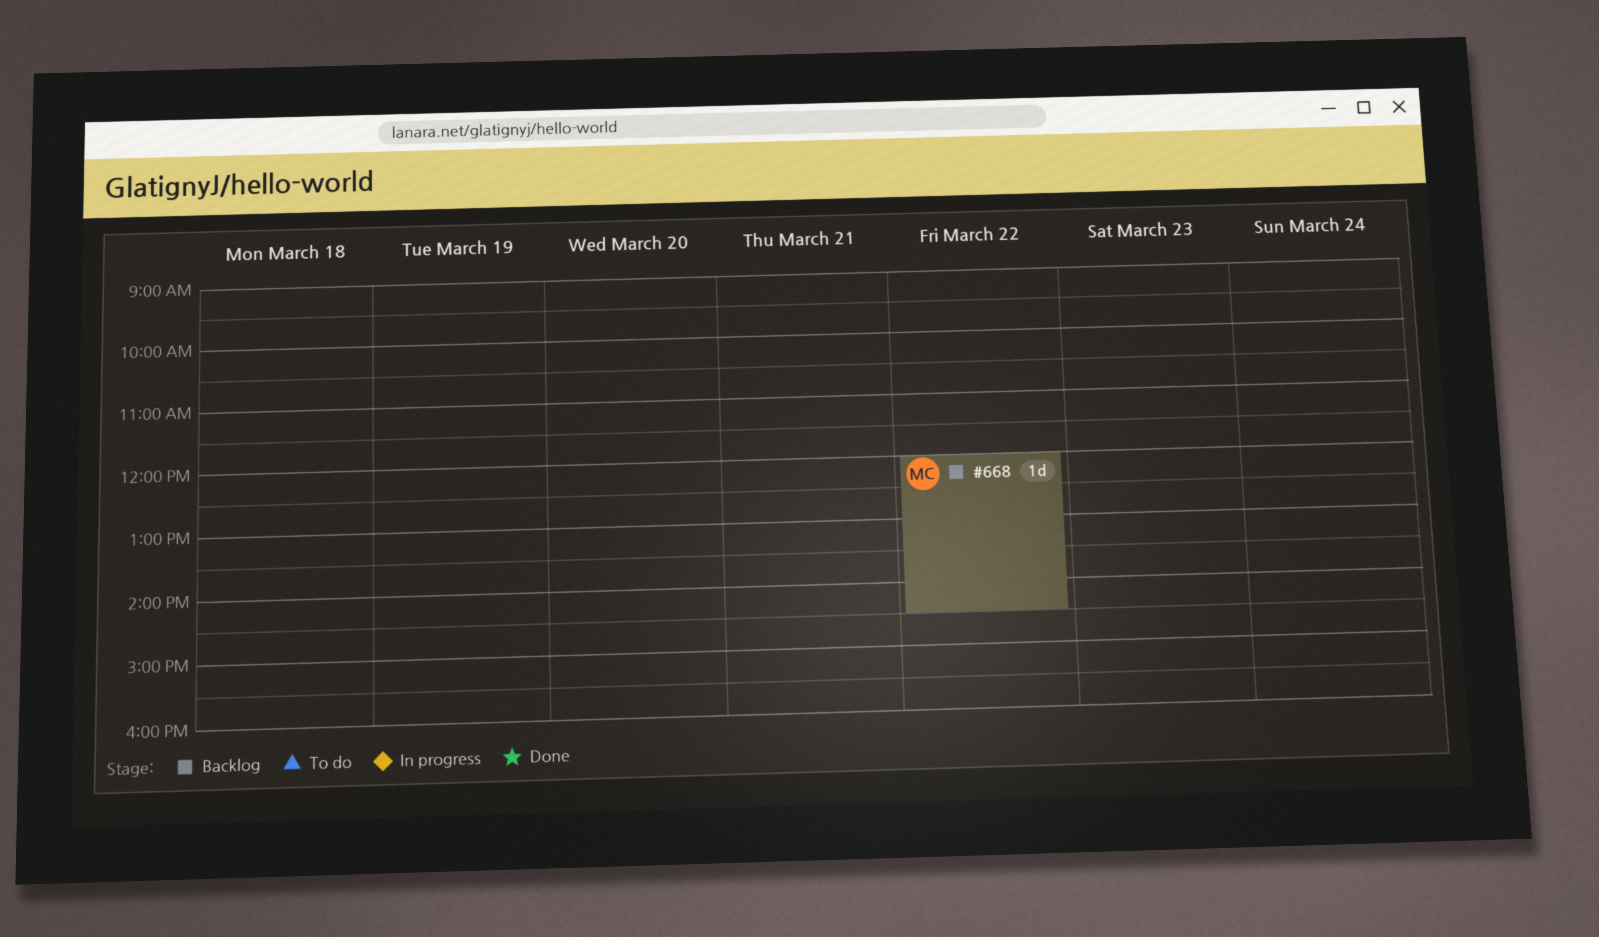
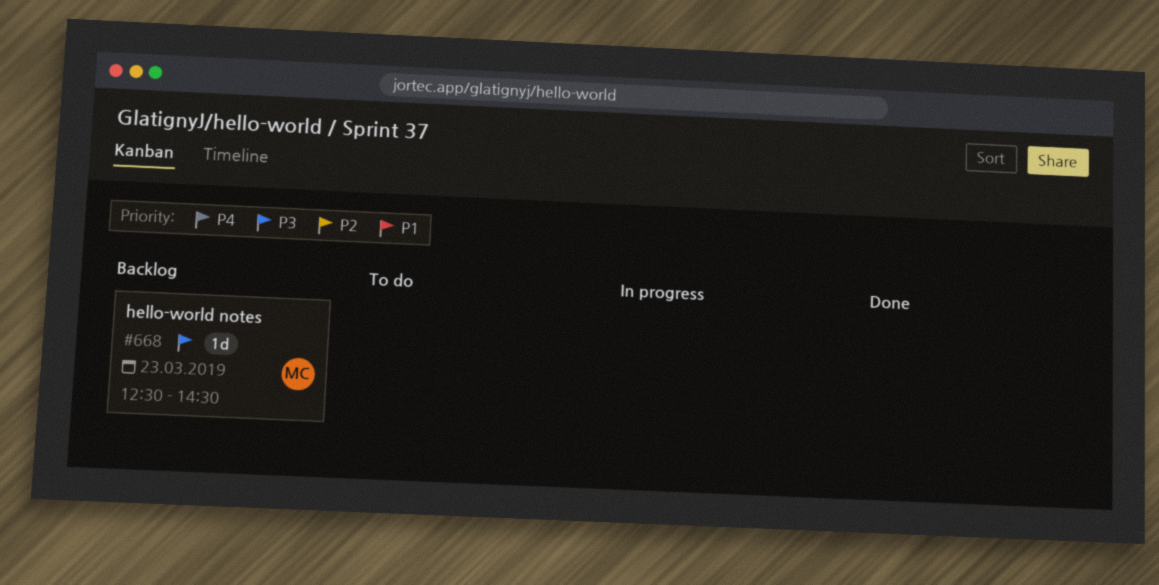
#668, day: Mar 22 -> Mar 23
#668, begins: 12:00 -> 12:30

